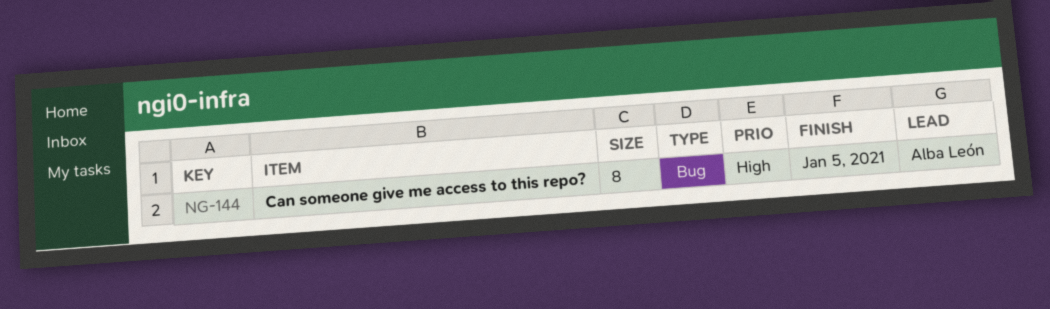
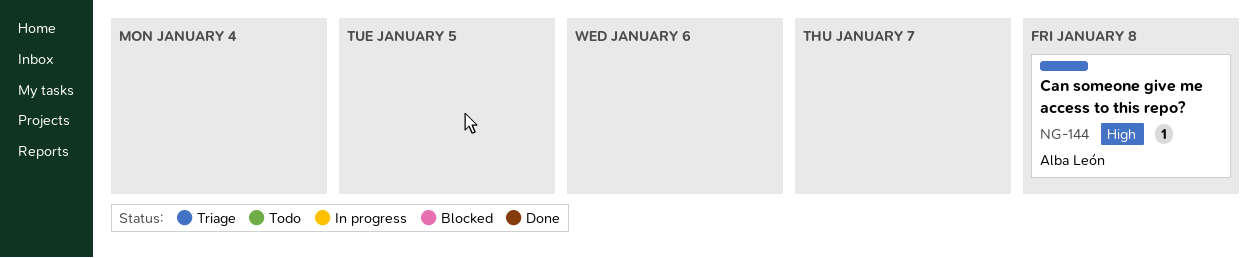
NG-144, estimate: 8 -> 1
NG-144, due: Jan 5 -> Jan 8

